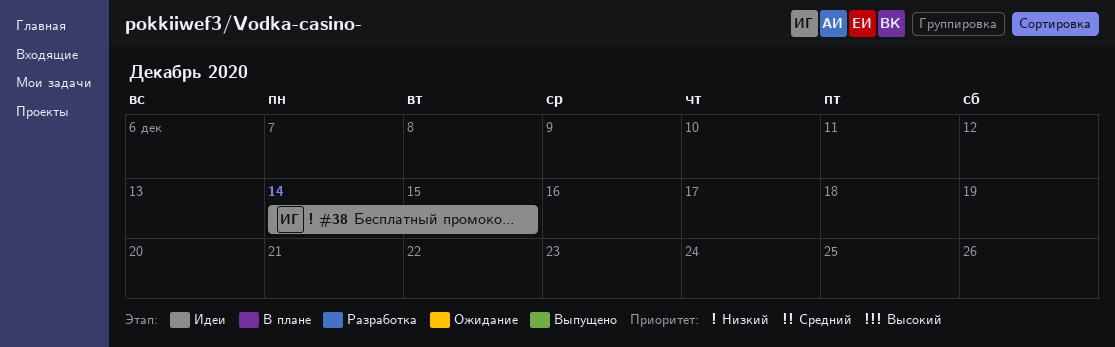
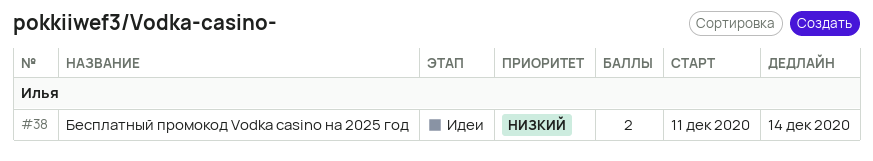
#38, start: Dec 14 -> Dec 11
#38, due: Dec 15 -> Dec 14

